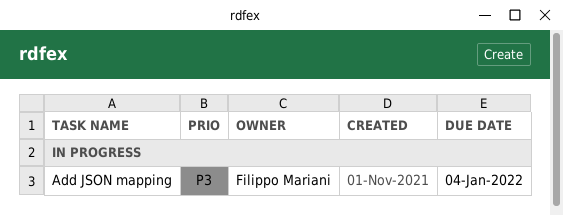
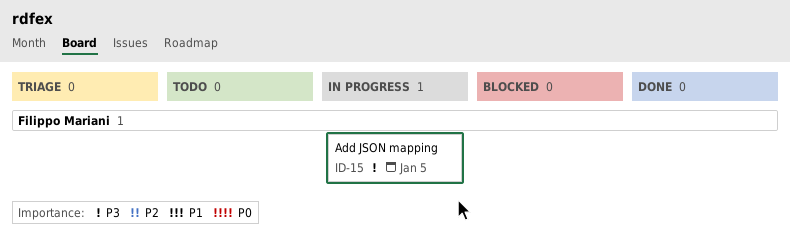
Add JSON mapping, due: Jan 4 -> Jan 5

